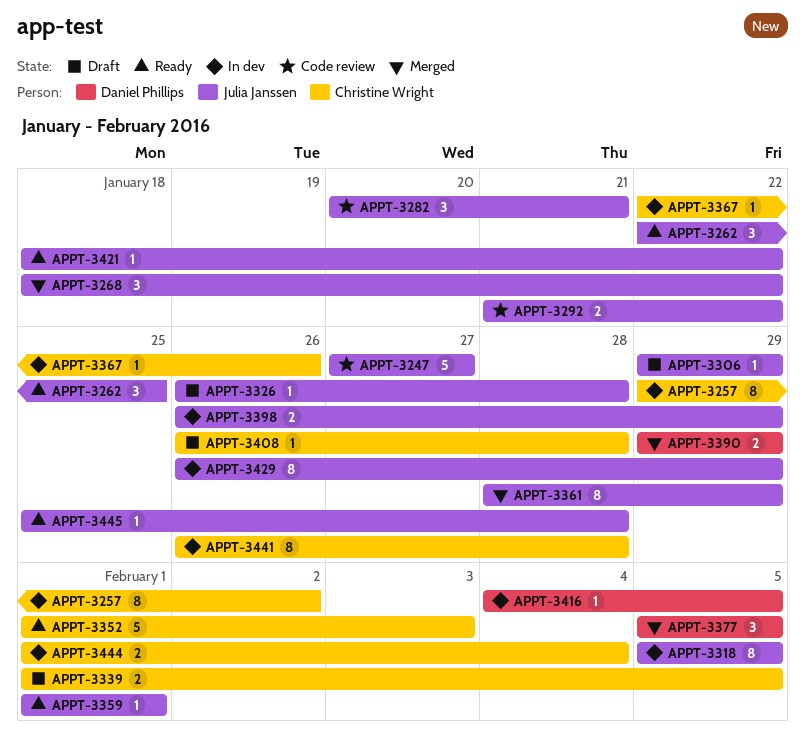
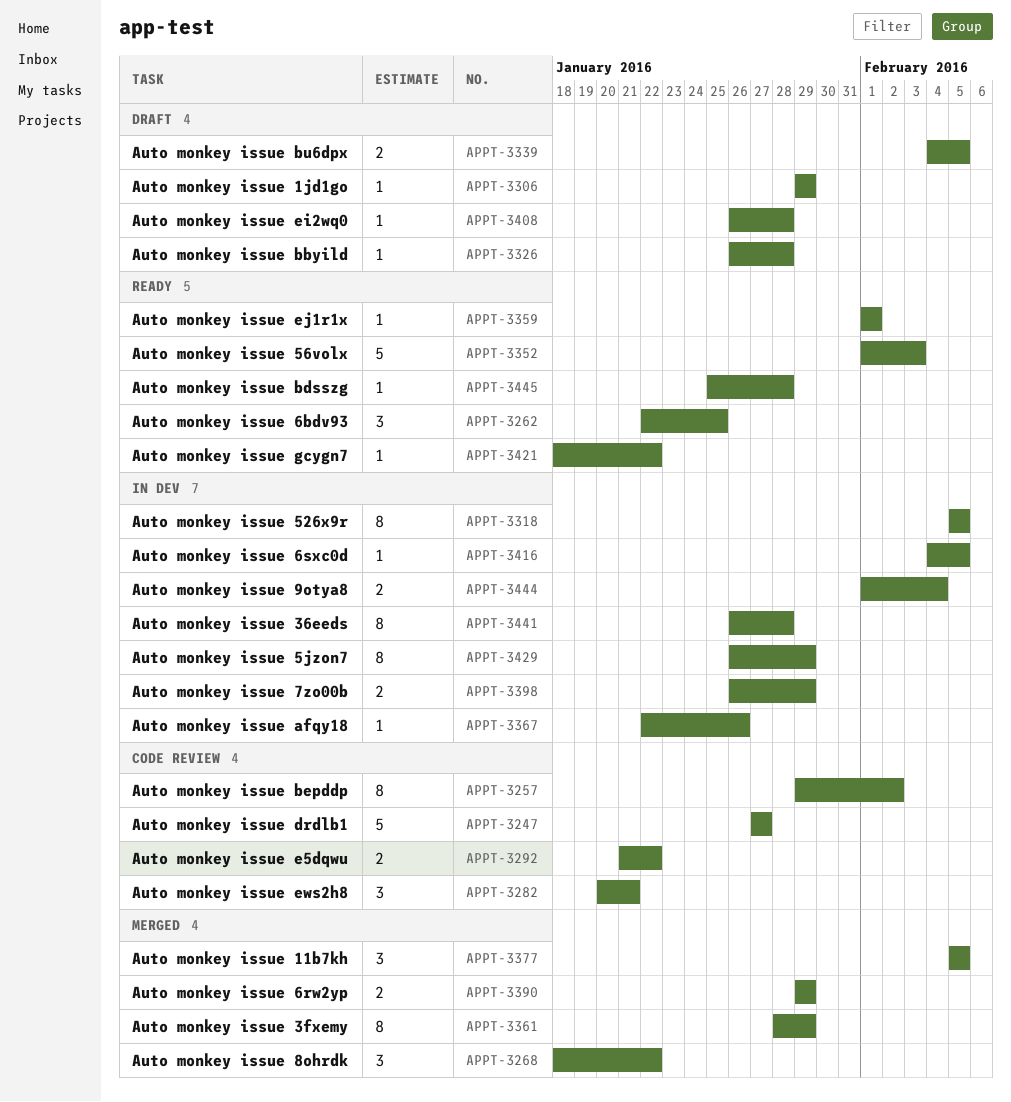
APPT-3257, status: In dev -> Code review
APPT-3339, start: Feb 1 -> Feb 4

